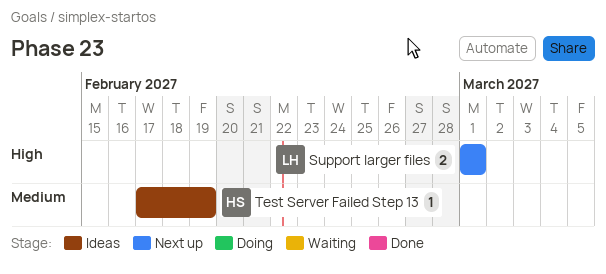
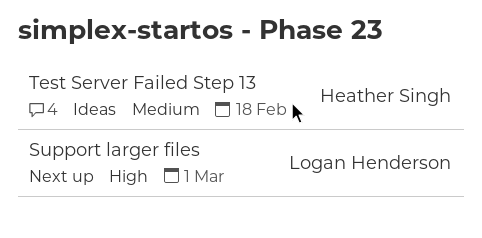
Test Server Failed Step 13, due: Feb 19 -> Feb 18

